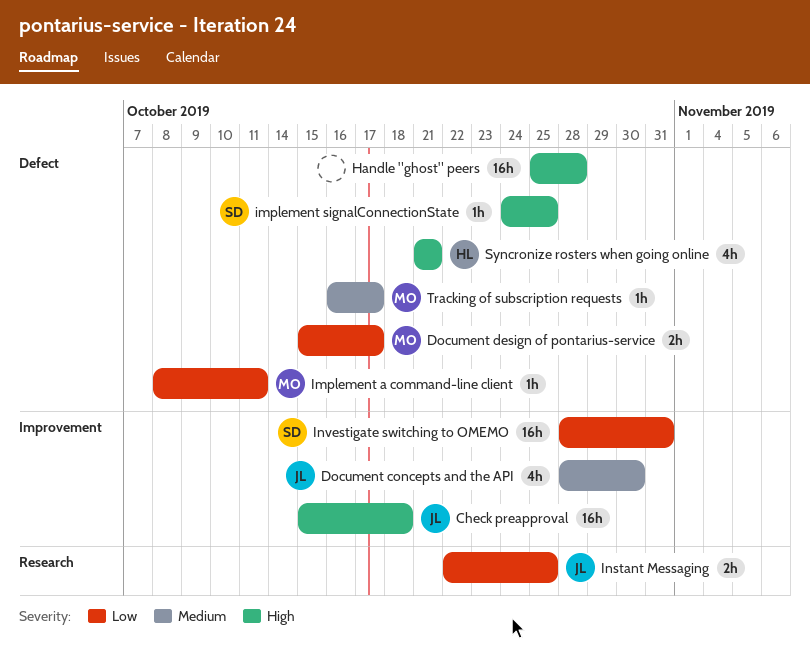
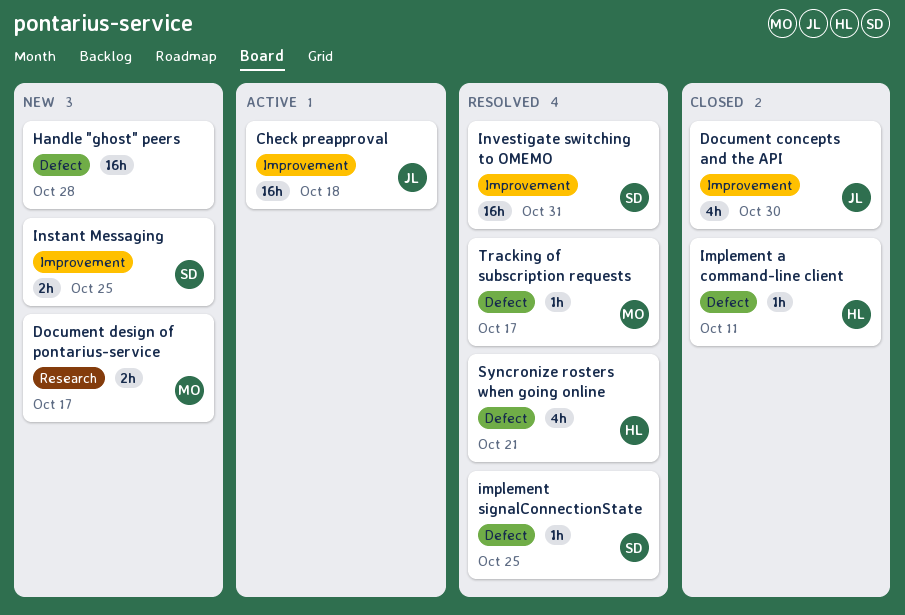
Document design of pontarius-service, label: Defect -> Research
Implement a command-line client, owner: MO -> HL
Instant Messaging, owner: JL -> SD
Instant Messaging, label: Research -> Improvement

